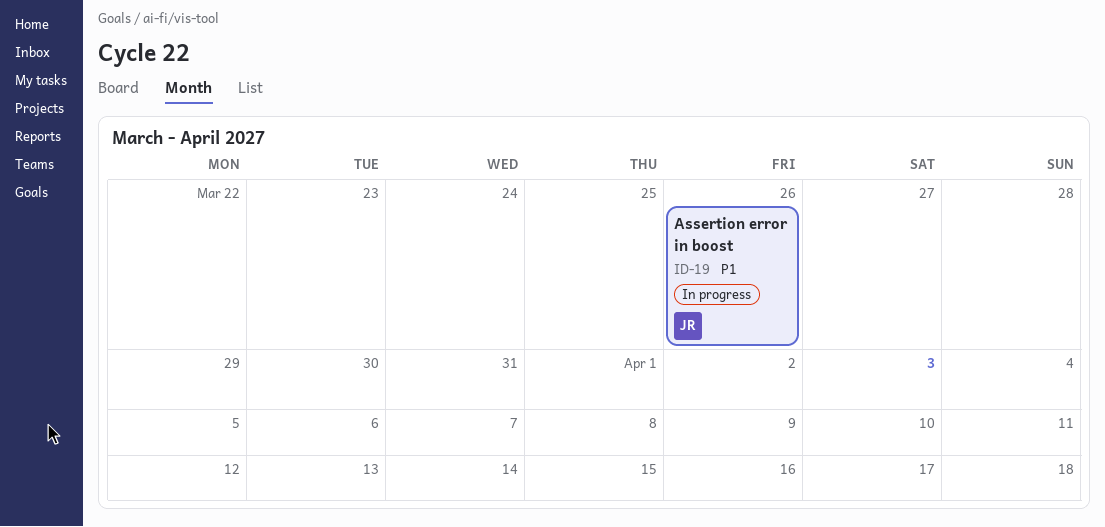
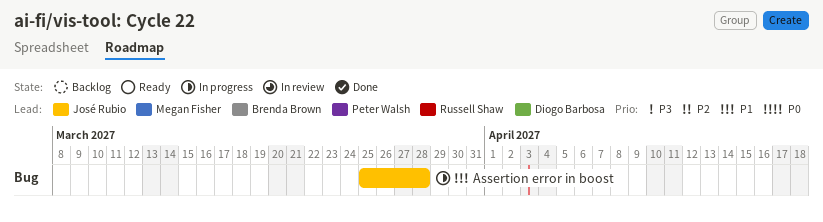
Assertion error in boost, due: Mar 26 -> Mar 28

